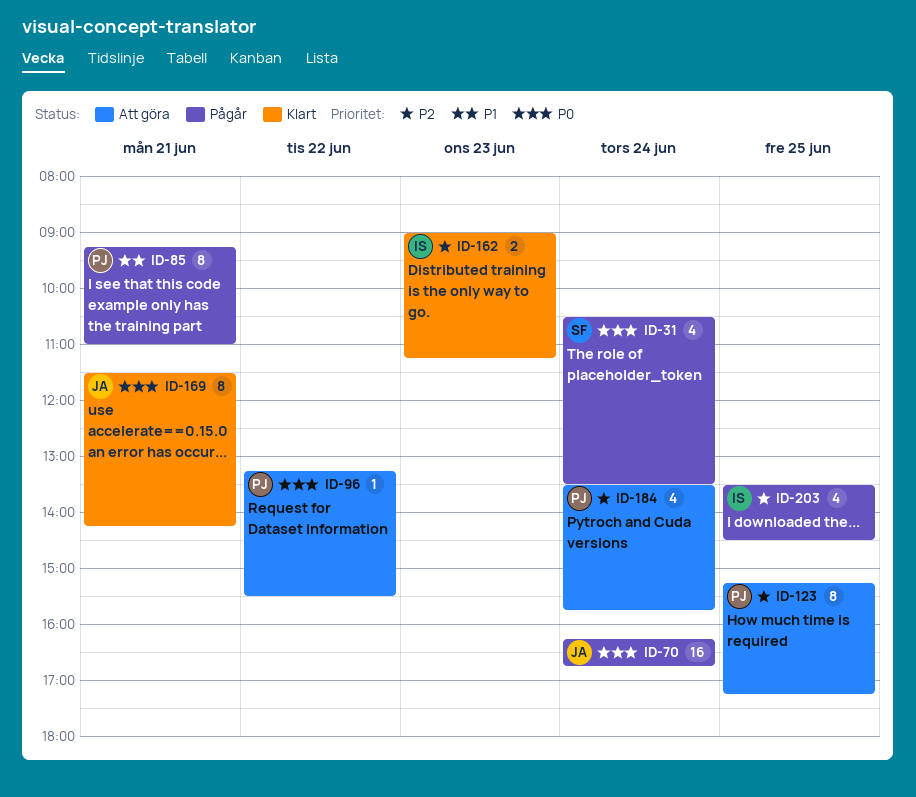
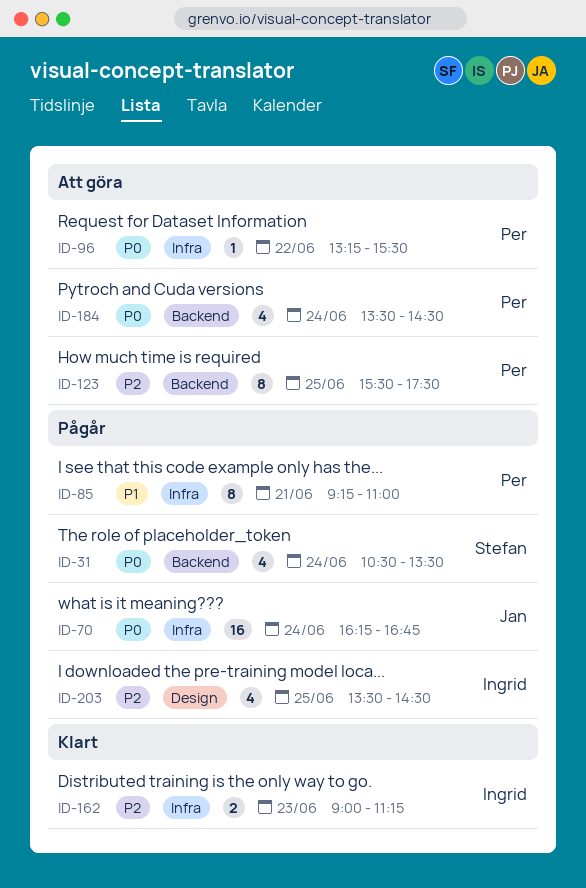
ID-123, begins: 15:15 -> 15:30
ID-123, ends: 17:15 -> 17:30
ID-169: present -> none
ID-184, priority: P2 -> P0
ID-184, ends: 15:45 -> 14:30

